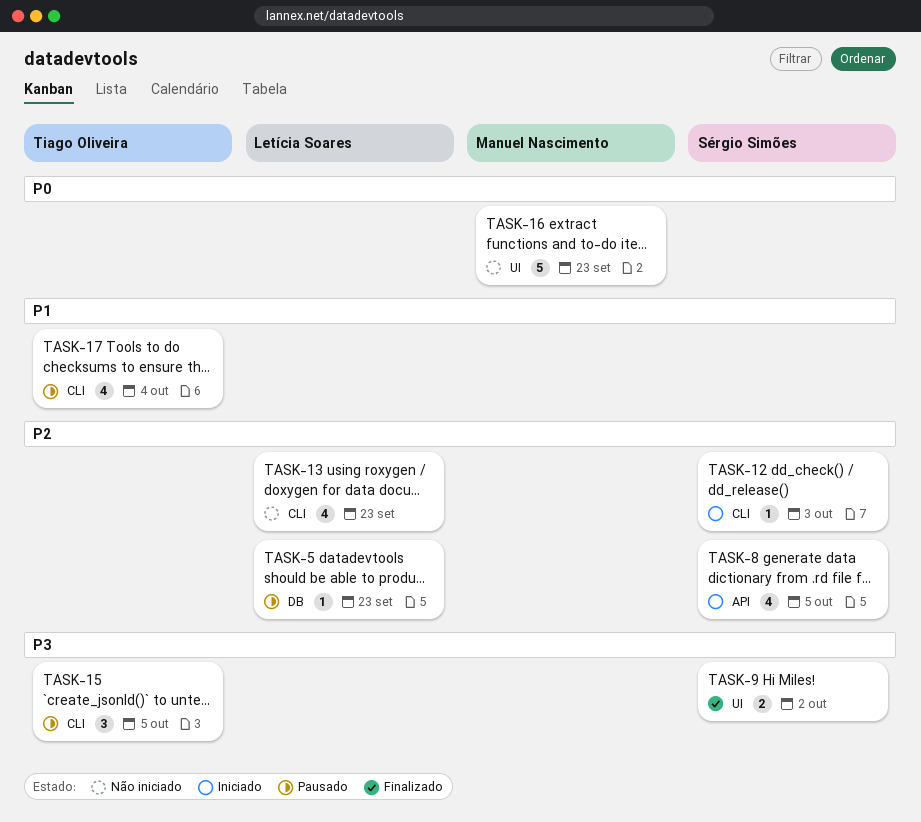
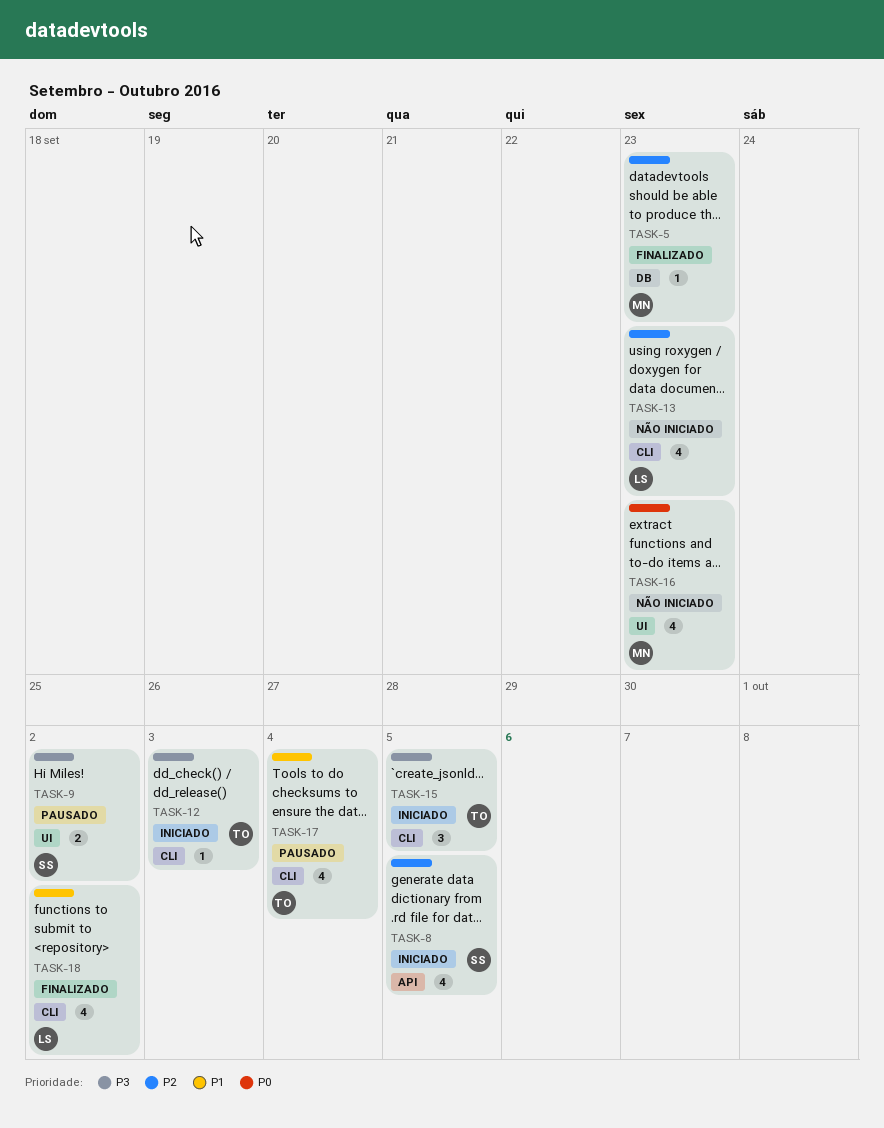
TASK-5, status: Pausado -> Finalizado
TASK-5, owner: Letícia Soares -> Manuel Nascimento
TASK-9, status: Finalizado -> Pausado
TASK-12, owner: Sérgio Simões -> Tiago Oliveira
TASK-12, priority: P2 -> P3
TASK-15, status: Pausado -> Iniciado
TASK-16, estimate: 5 -> 4
TASK-18: none -> present

